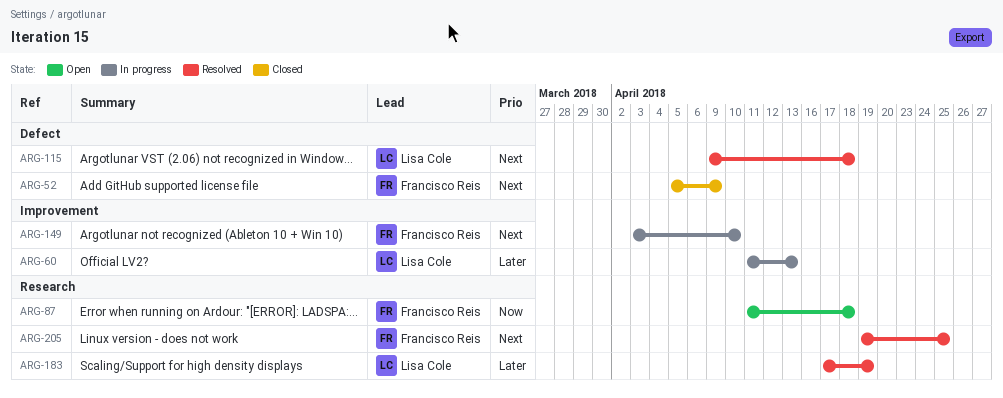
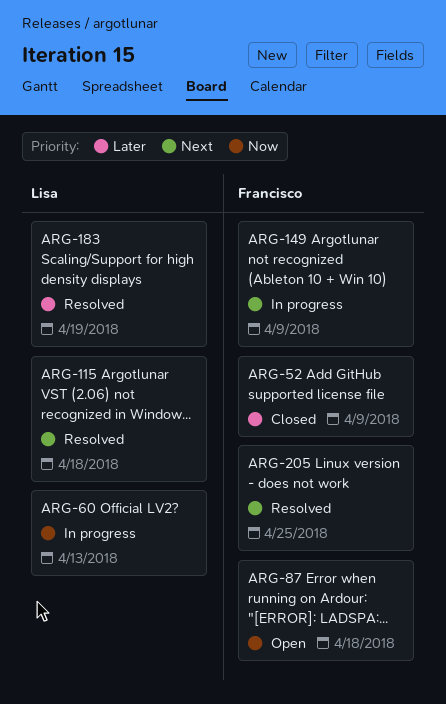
ARG-52, priority: Next -> Later
ARG-60, priority: Later -> Now
ARG-149, due: Apr 10 -> Apr 9

